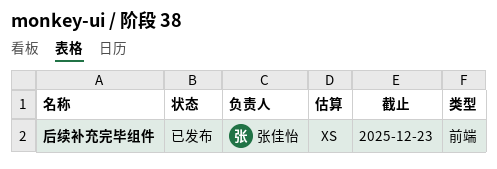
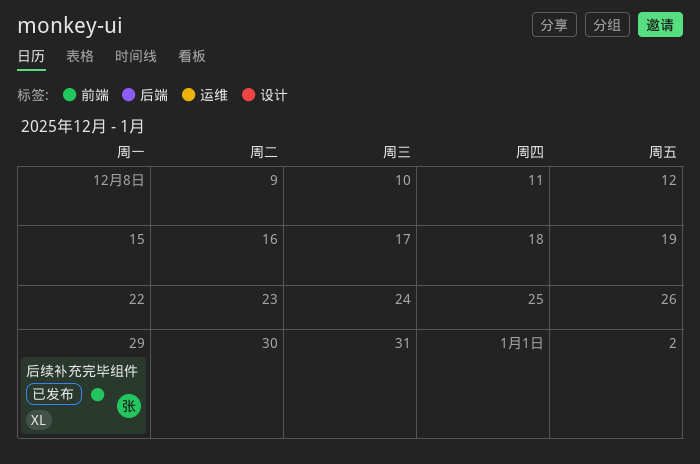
后续补充完毕组件, estimate: XS -> XL
后续补充完毕组件, due: Dec 23 -> Dec 29

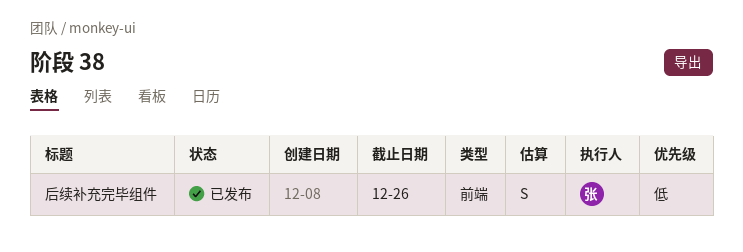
后续补充完毕组件, estimate: XL -> S
后续补充完毕组件, due: Dec 29 -> Dec 26

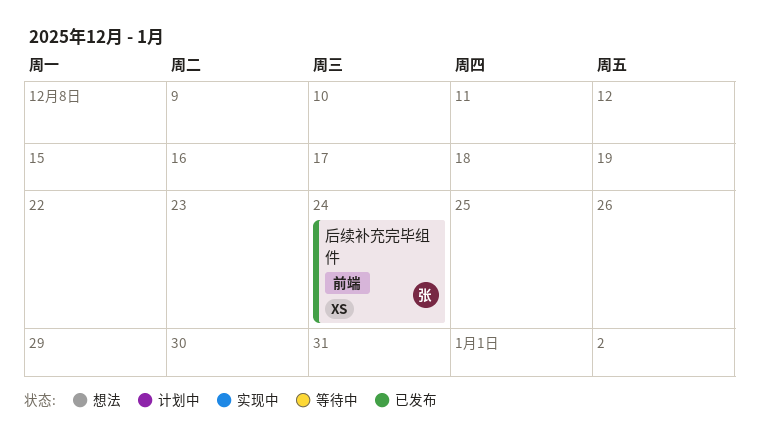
后续补充完毕组件, estimate: S -> XS
后续补充完毕组件, due: Dec 26 -> Dec 24

